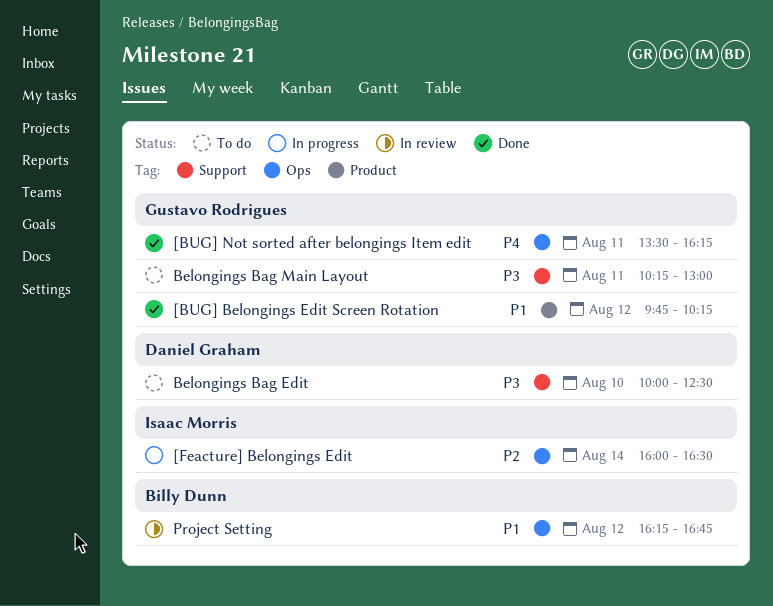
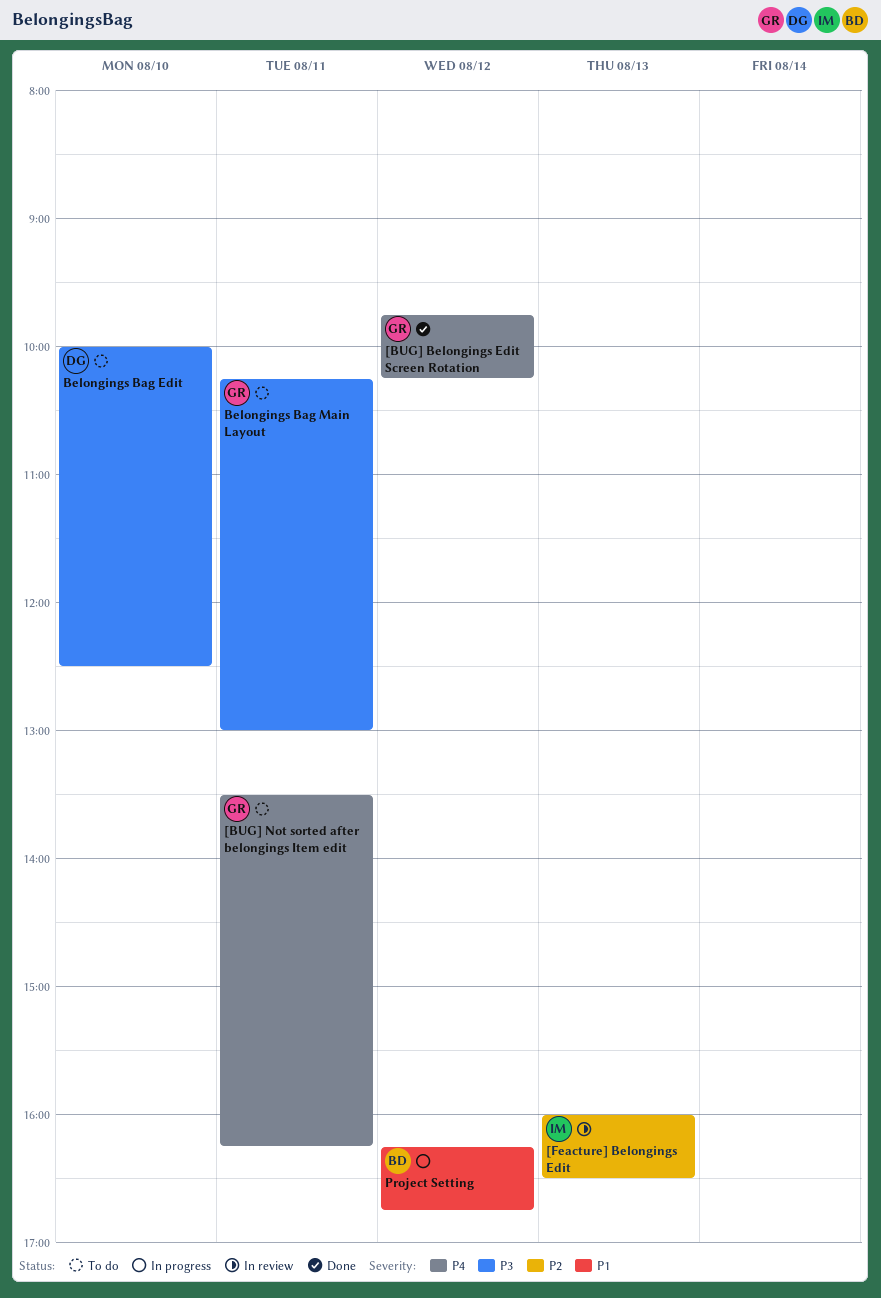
[BUG] Belongings Edit Screen Rotation, priority: P1 -> P4
[BUG] Not sorted after belongings Item edit, status: Done -> To do
[Feacture] Belongings Edit, status: In progress -> In review
[Feacture] Belongings Edit, day: Aug 14 -> Aug 13
Project Setting, status: In review -> In progress

